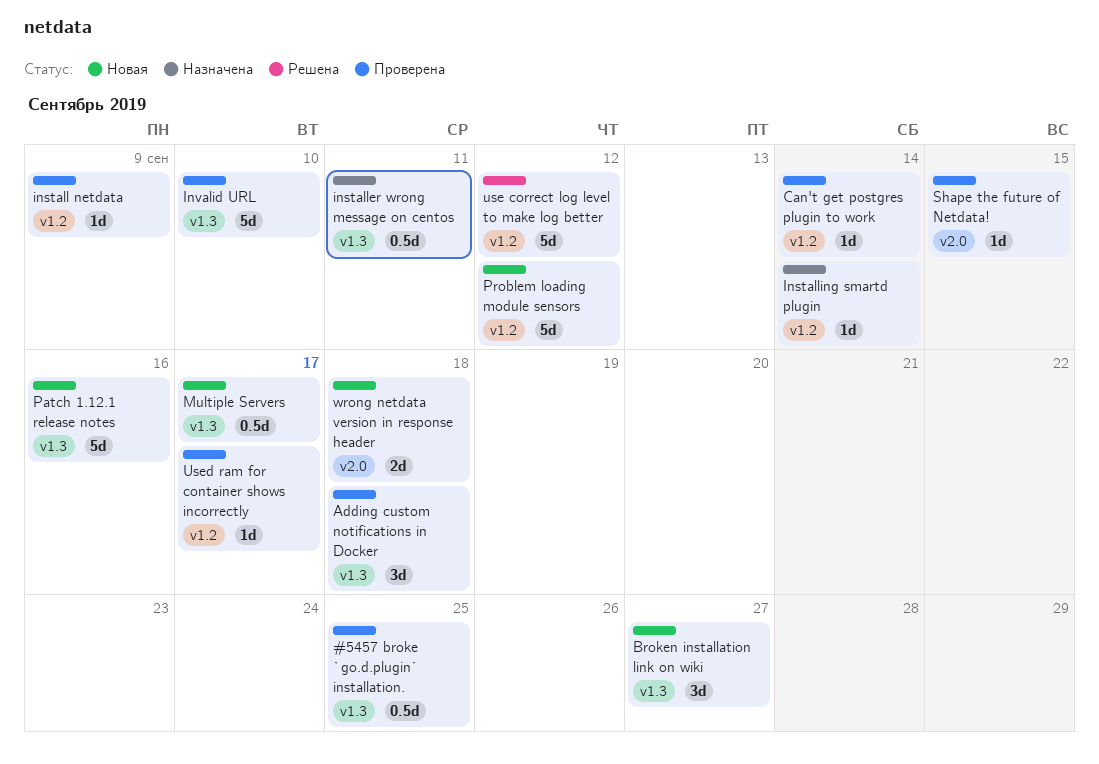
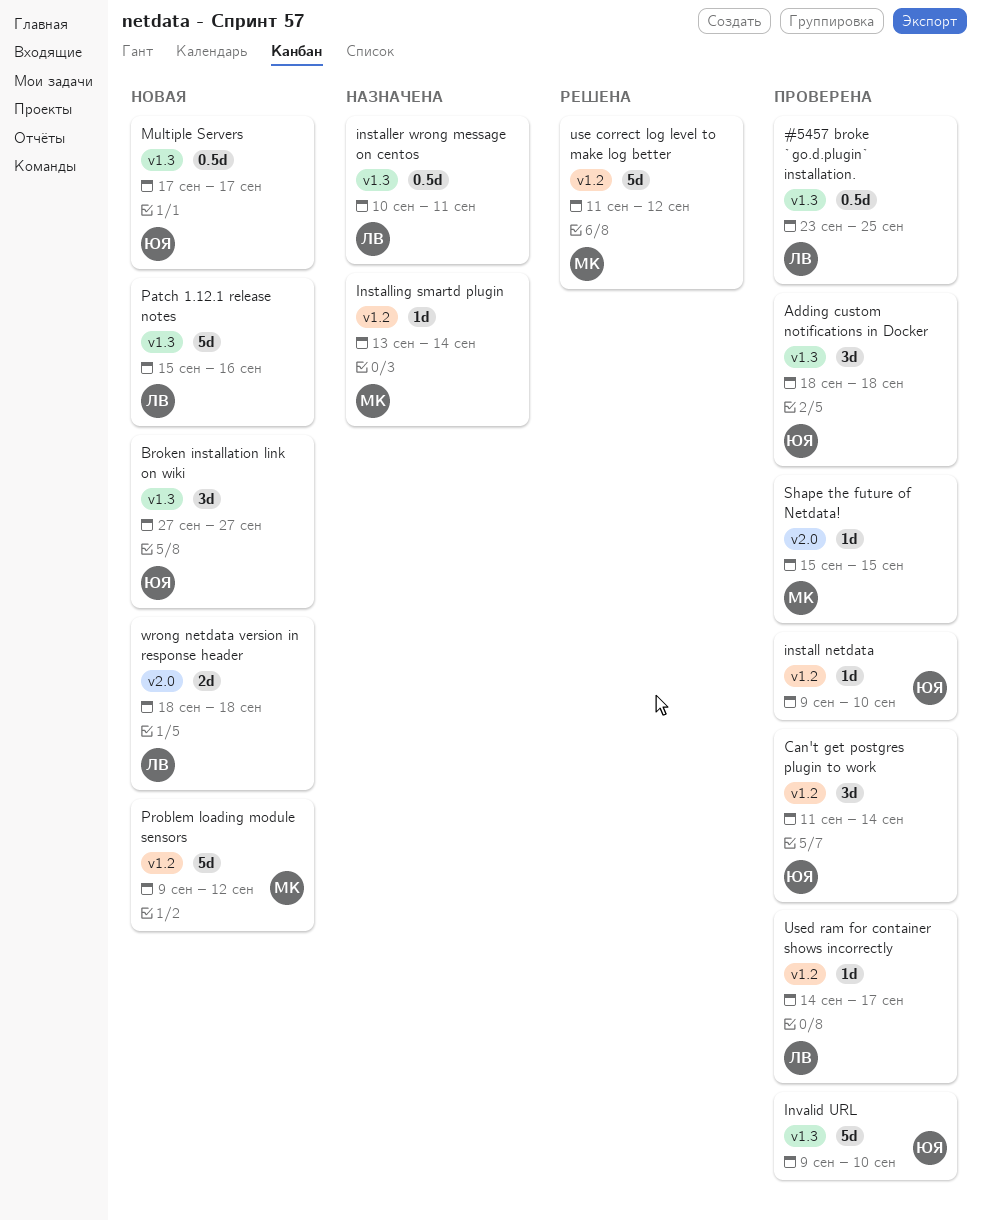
Can't get postgres plugin to work, estimate: 1d -> 3d
install netdata, due: Sep 9 -> Sep 10

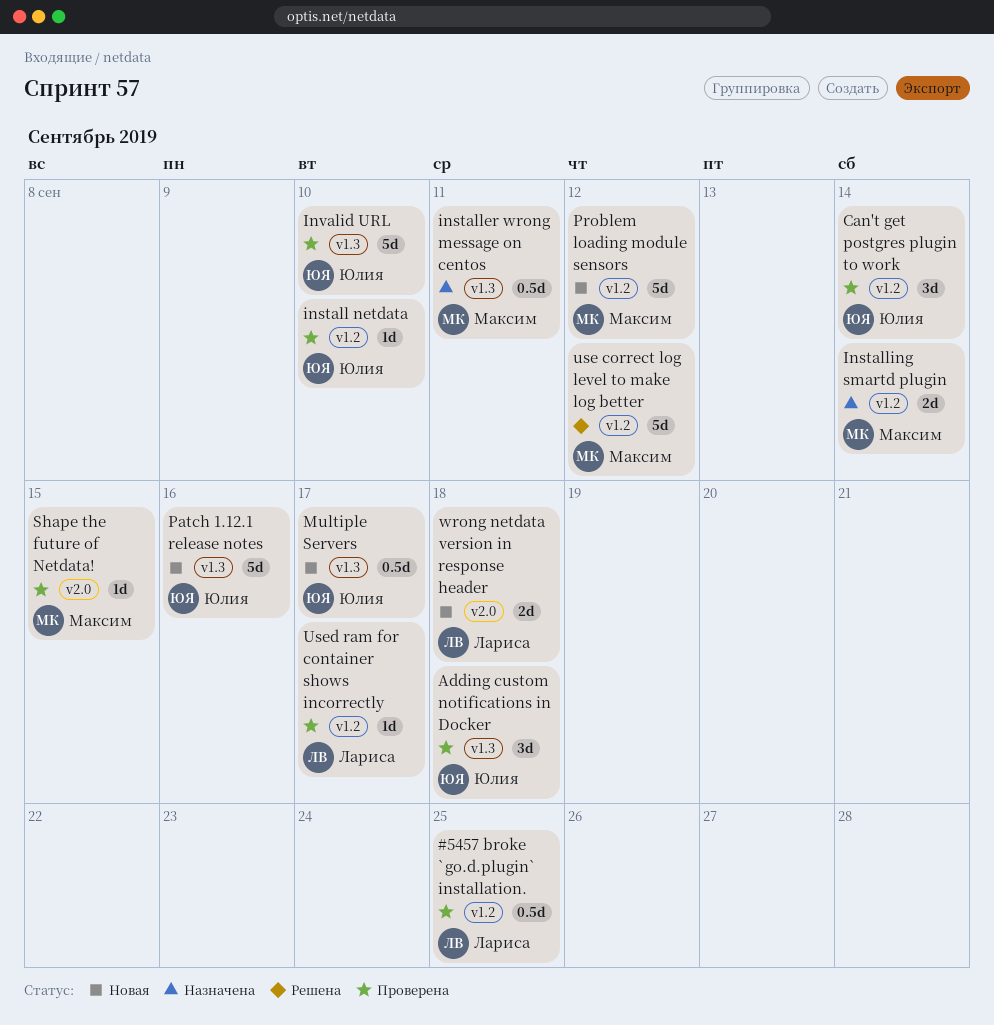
#5457 broke `go.d.plugin` installation., label: v1.3 -> v1.2
Broken installation link on wiki: present -> none
installer wrong message on centos, owner: Лариса -> Максим
Installing smartd plugin, estimate: 1d -> 2d
Patch 1.12.1 release notes, owner: Лариса -> Юлия

